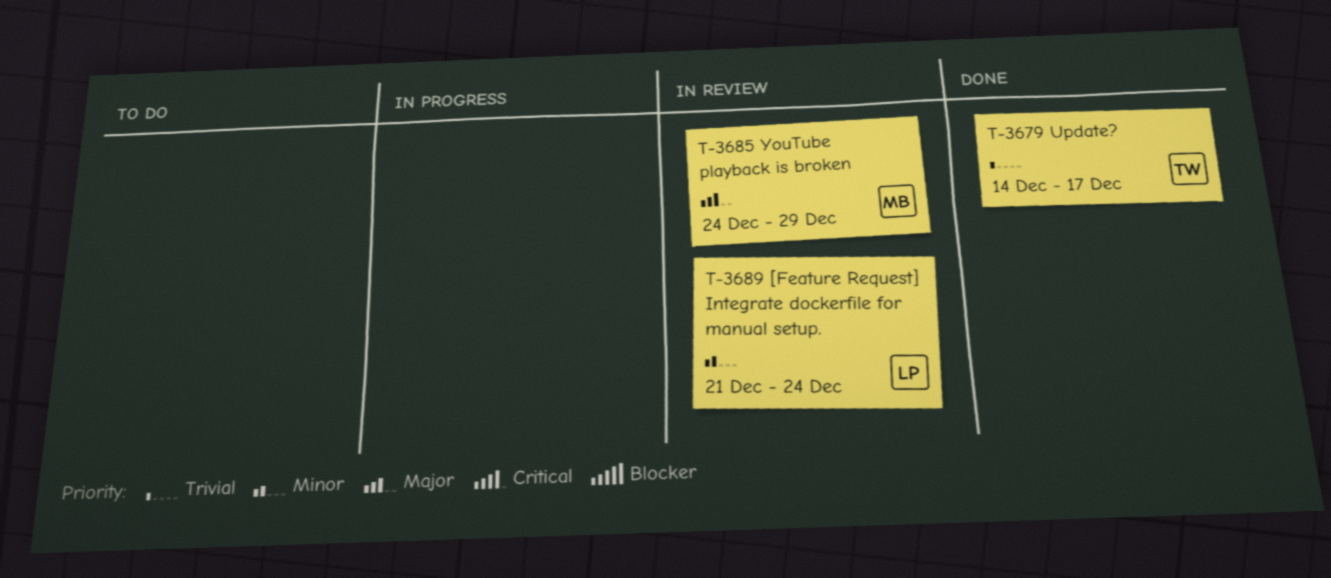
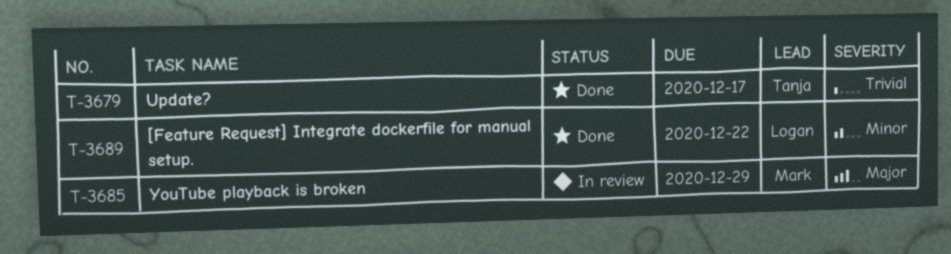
T-3689, status: In review -> Done
T-3689, due: Dec 24 -> Dec 22

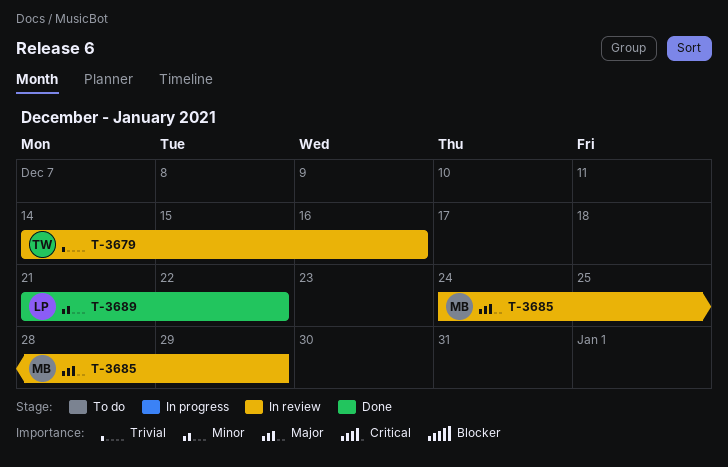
T-3679, status: Done -> In review
T-3679, due: Dec 17 -> Dec 16

